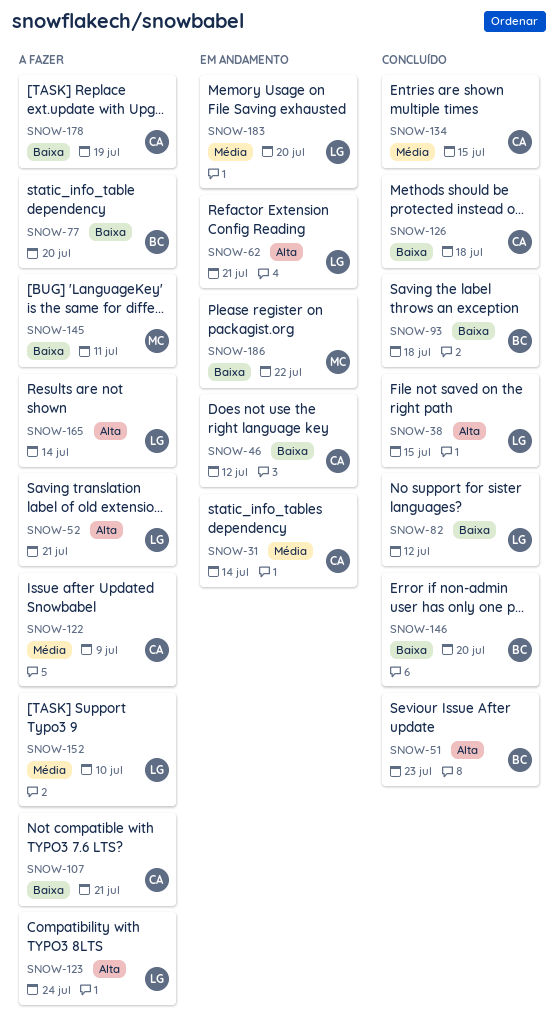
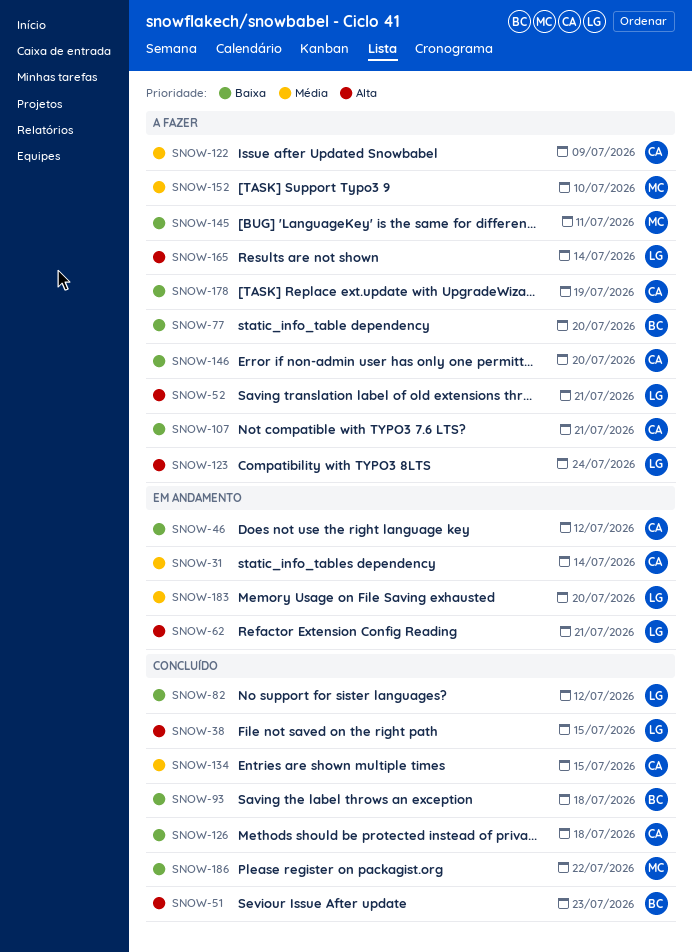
SNOW-146, status: Concluído -> A fazer
SNOW-146, owner: BC -> CA
SNOW-152, owner: LG -> MC
SNOW-186, status: Em andamento -> Concluído

